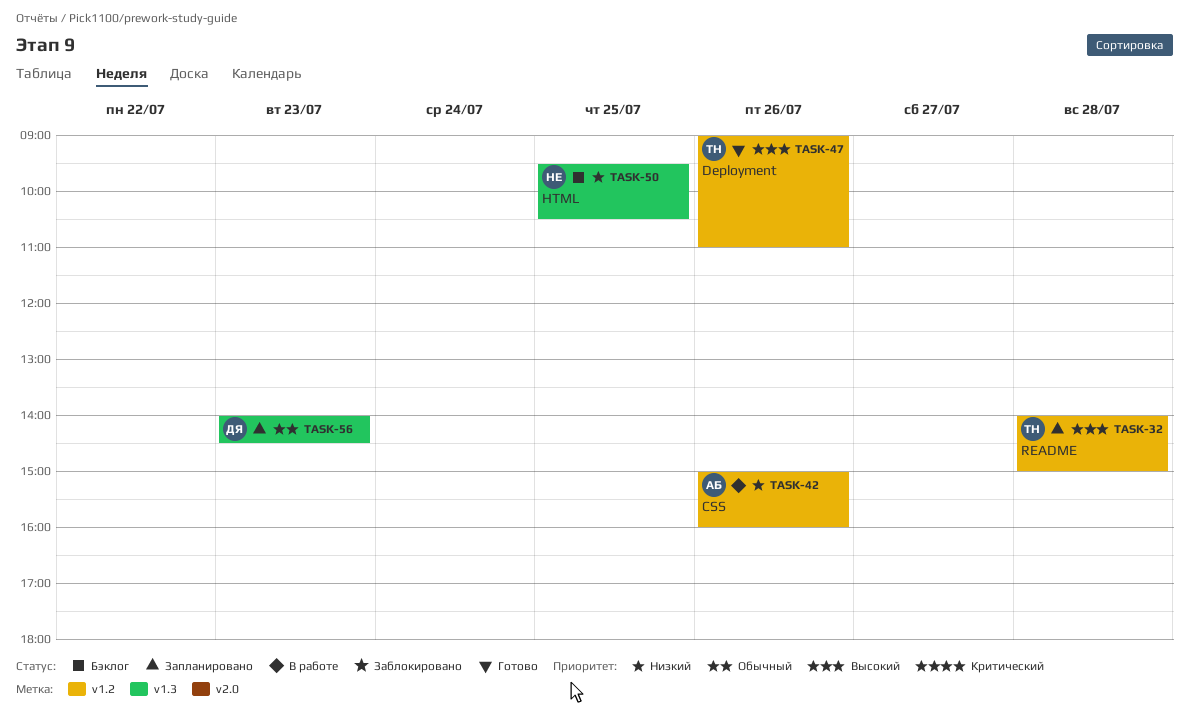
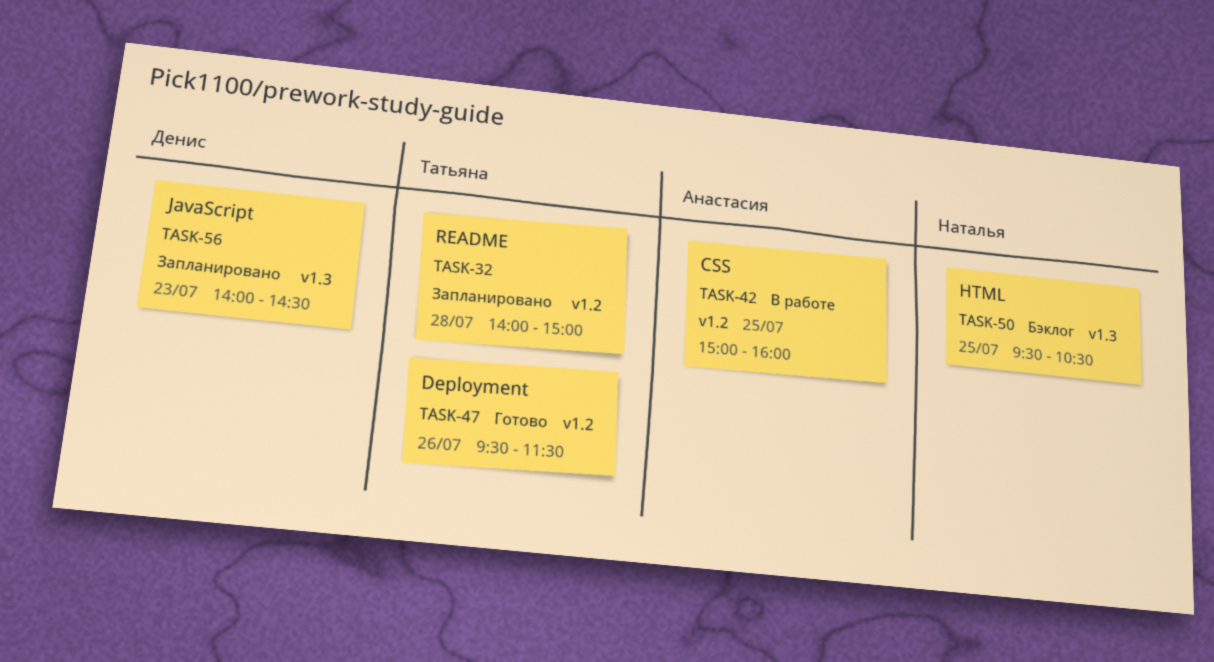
TASK-42, day: Jul 26 -> Jul 25
TASK-47, begins: 09:00 -> 09:30
TASK-47, ends: 11:00 -> 11:30

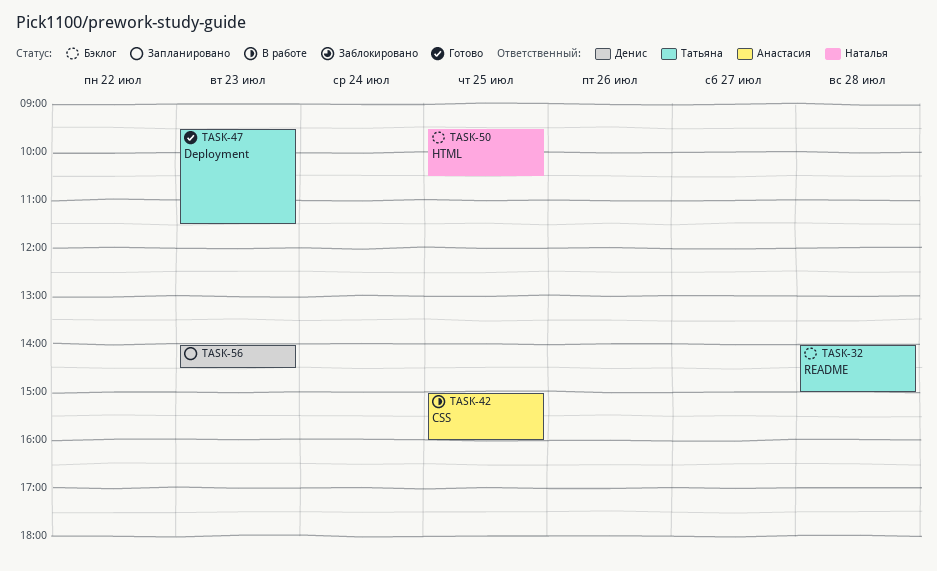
TASK-32, status: Запланировано -> Бэклог
TASK-47, day: Jul 26 -> Jul 23

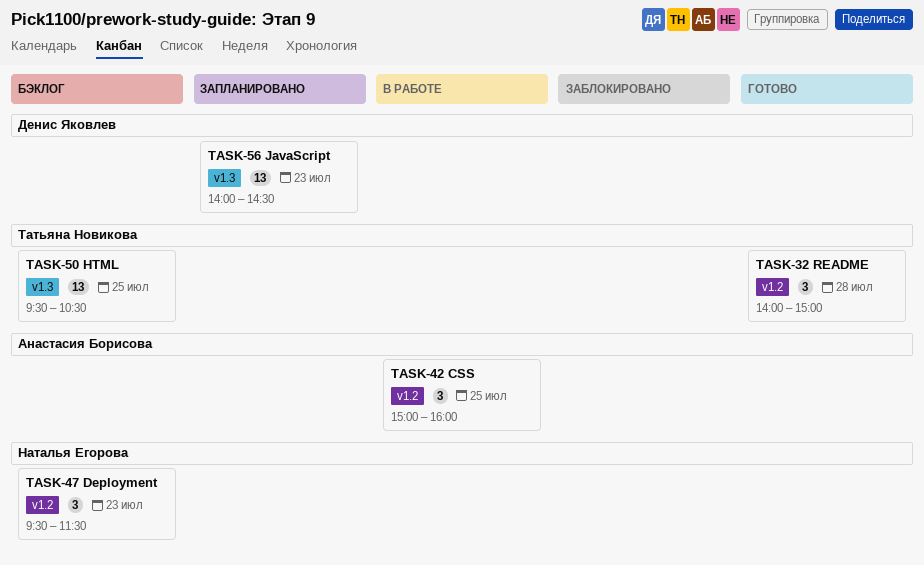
TASK-32, status: Бэклог -> Готово
TASK-47, status: Готово -> Бэклог
TASK-47, owner: Татьяна Новикова -> Наталья Егорова
TASK-50, owner: Наталья Егорова -> Татьяна Новикова

